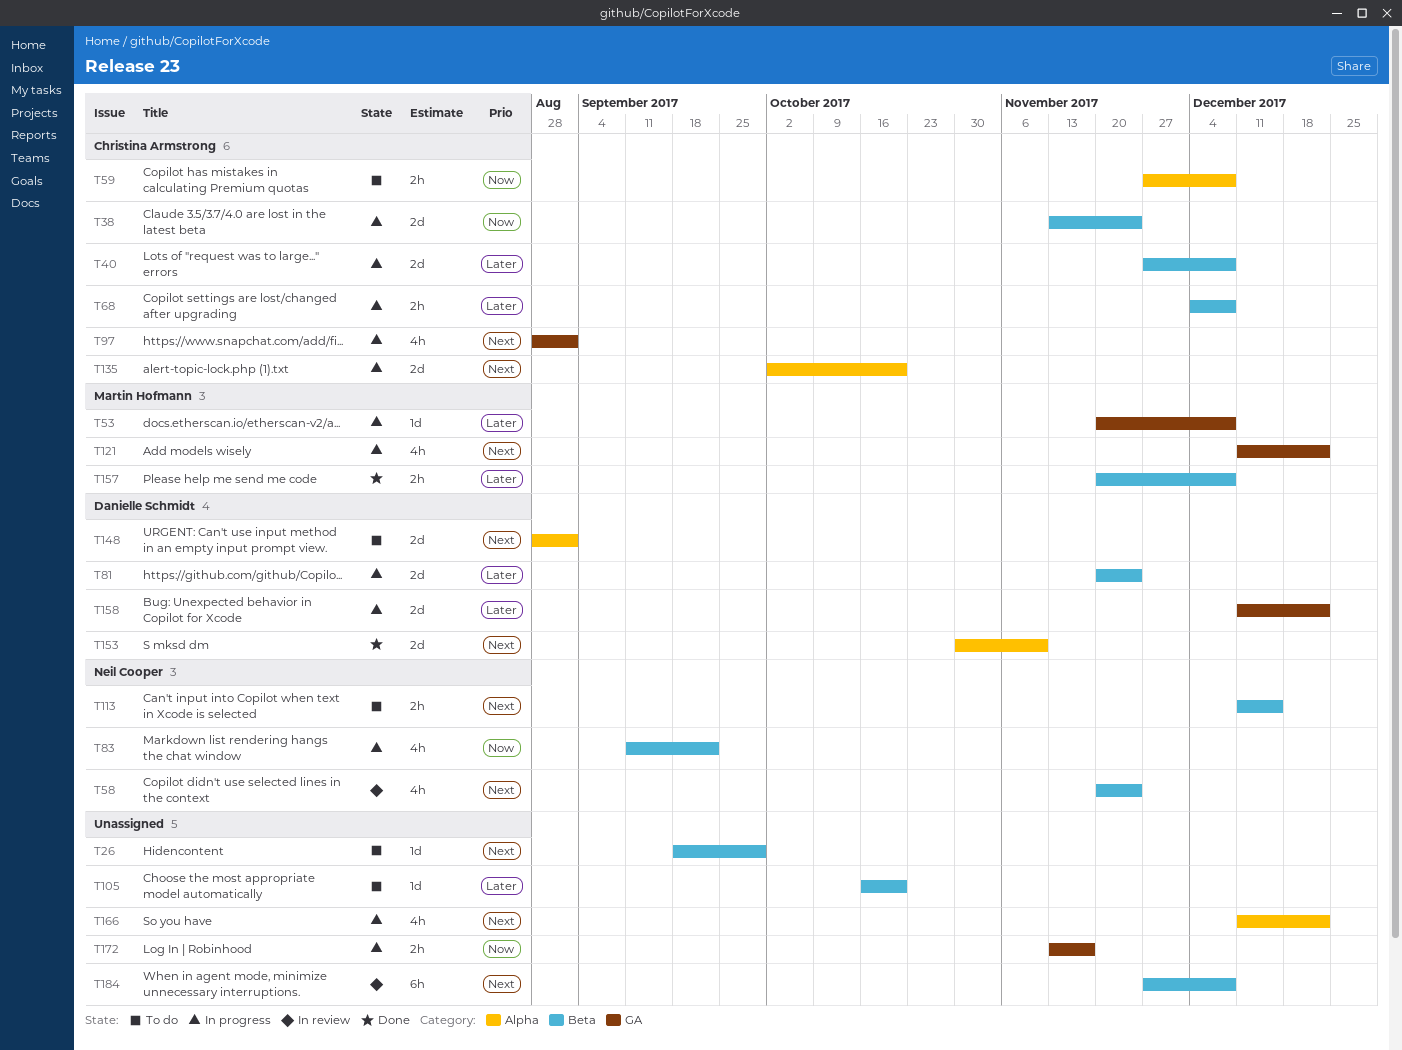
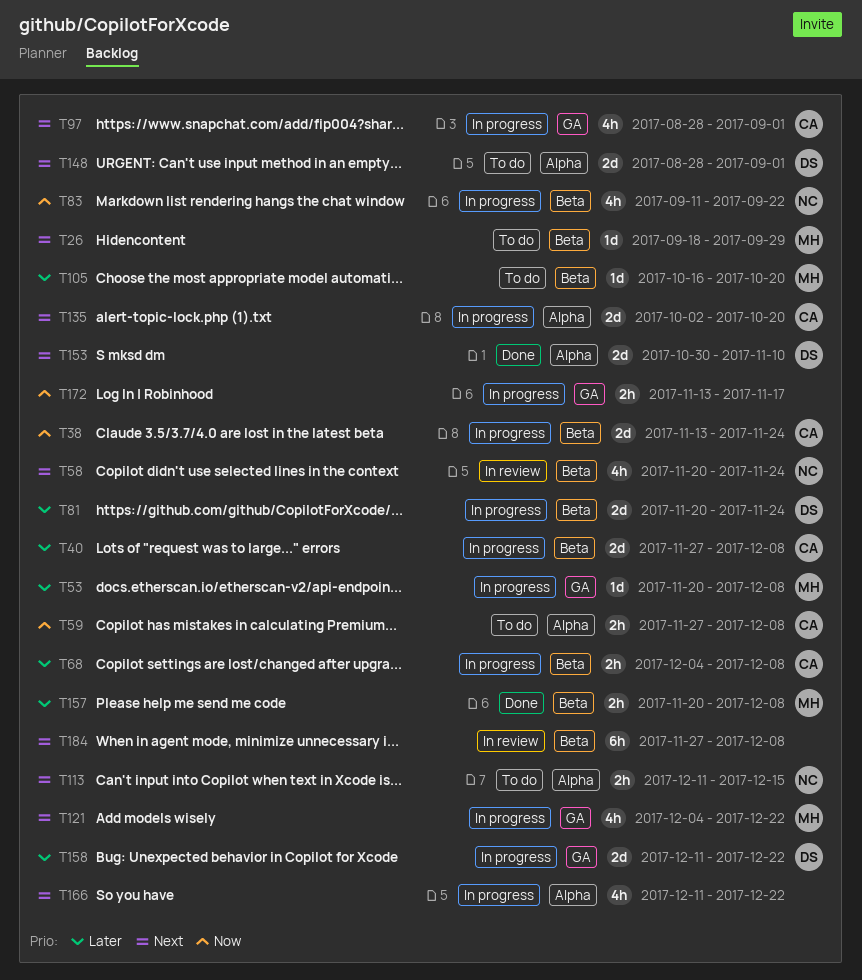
T26, owner: none -> Martin Hofmann
T105, owner: none -> Martin Hofmann
T113, label: Beta -> Alpha
T121, start: Dec 11 -> Dec 4

